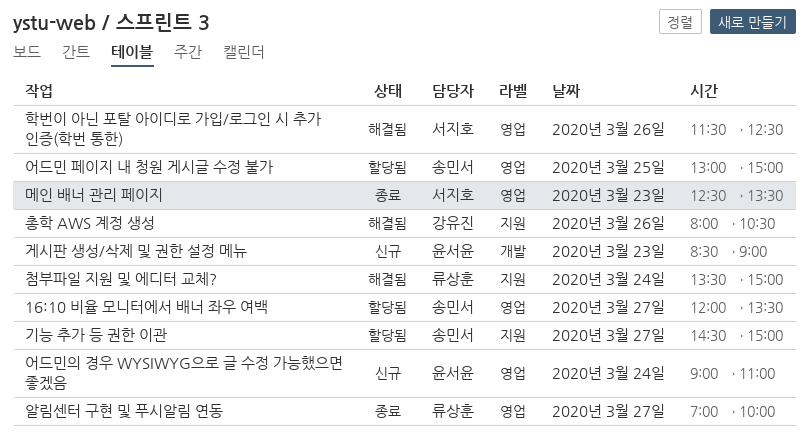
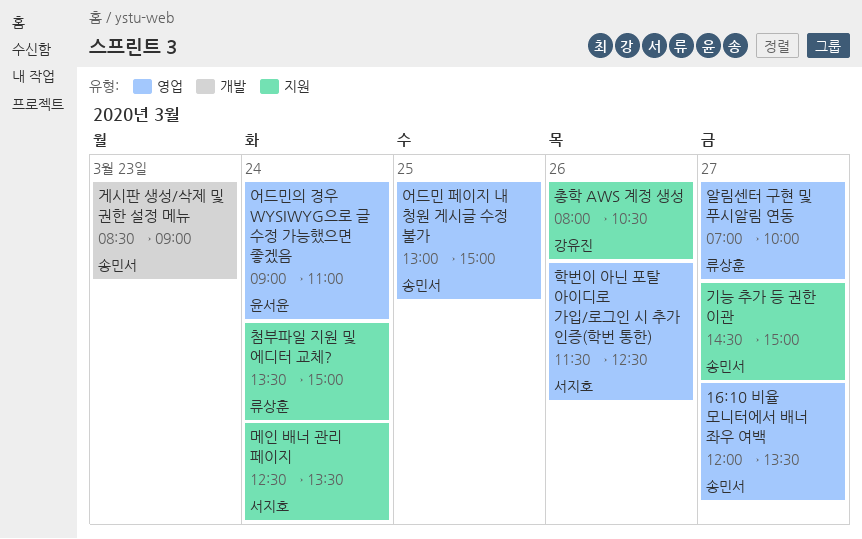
게시판 생성/삭제 및 권한 설정 메뉴, owner: 윤서윤 -> 송민서
메인 배너 관리 페이지, label: 영업 -> 지원
메인 배너 관리 페이지, day: Mar 23 -> Mar 24

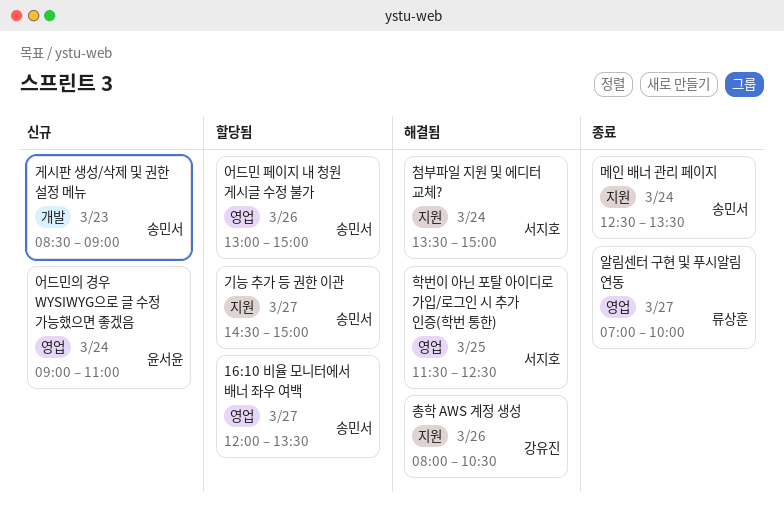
메인 배너 관리 페이지, owner: 서지호 -> 송민서
어드민 페이지 내 청원 게시글 수정 불가, day: Mar 25 -> Mar 26
첨부파일 지원 및 에디터 교체?, owner: 류상훈 -> 서지호
학번이 아닌 포탈 아이디로 가입/로그인 시 추가 인증(학번 통한), day: Mar 26 -> Mar 25

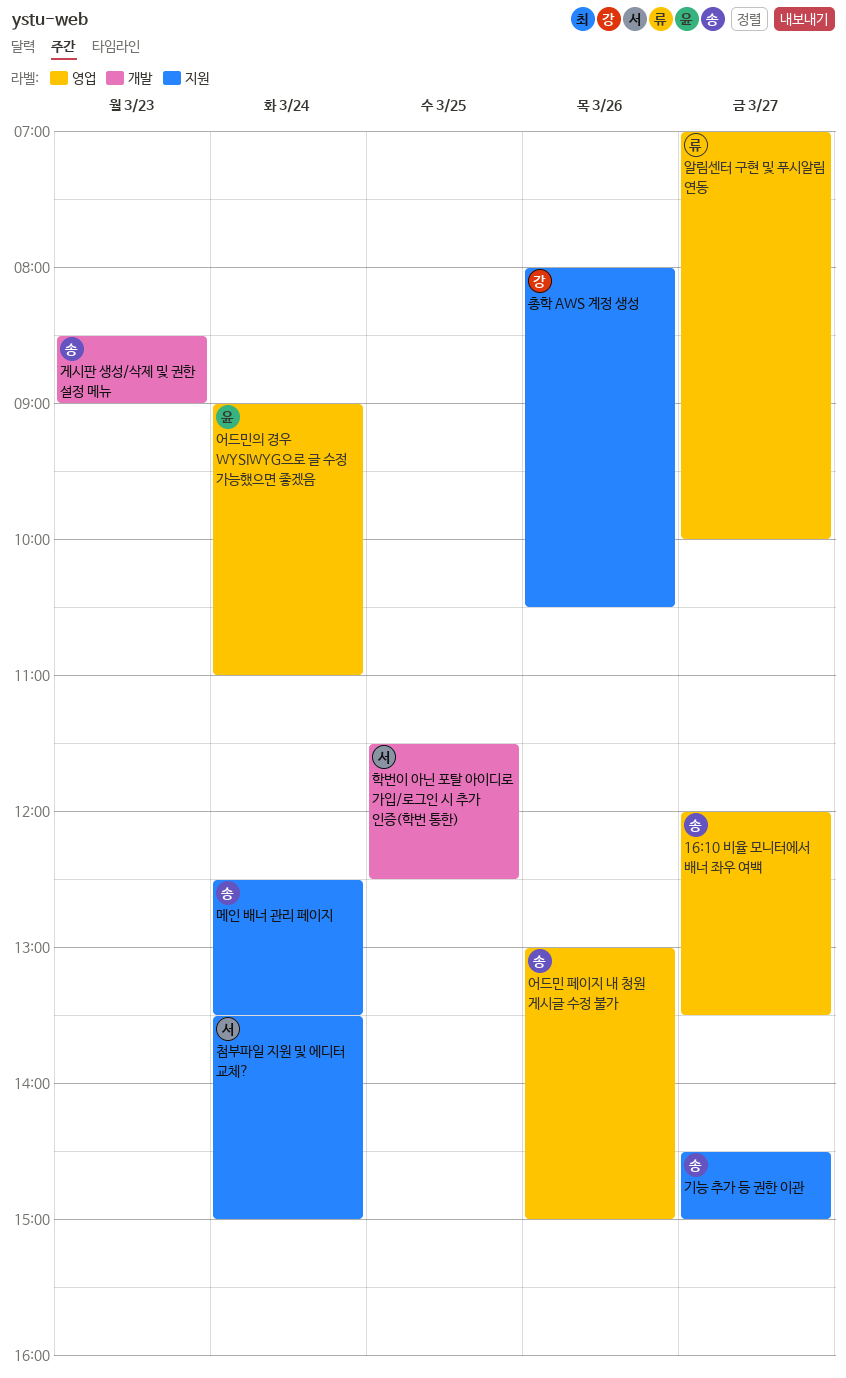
학번이 아닌 포탈 아이디로 가입/로그인 시 추가 인증(학번 통한), label: 영업 -> 개발

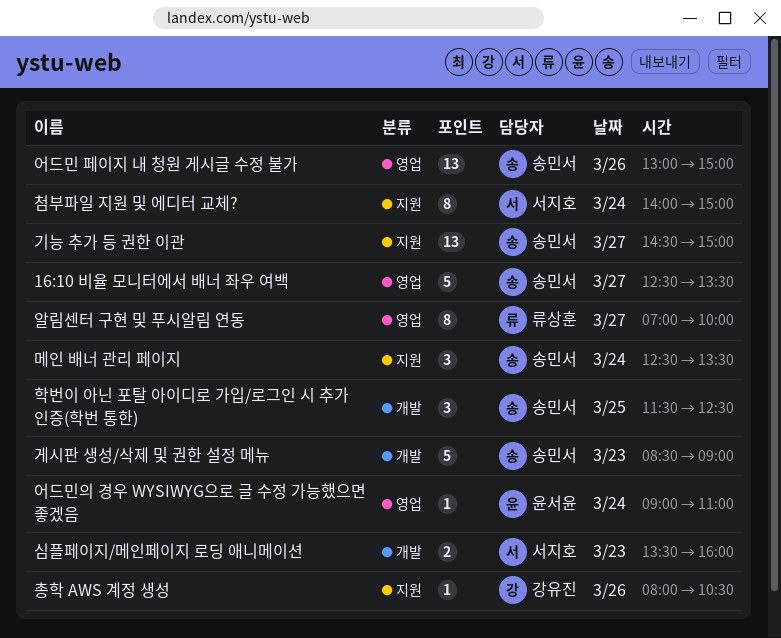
16:10 비율 모니터에서 배너 좌우 여백, begins: 12:00 -> 12:30
심플페이지/메인페이지 로딩 애니메이션: none -> present
첨부파일 지원 및 에디터 교체?, begins: 13:30 -> 14:00
학번이 아닌 포탈 아이디로 가입/로그인 시 추가 인증(학번 통한), owner: 서지호 -> 송민서

